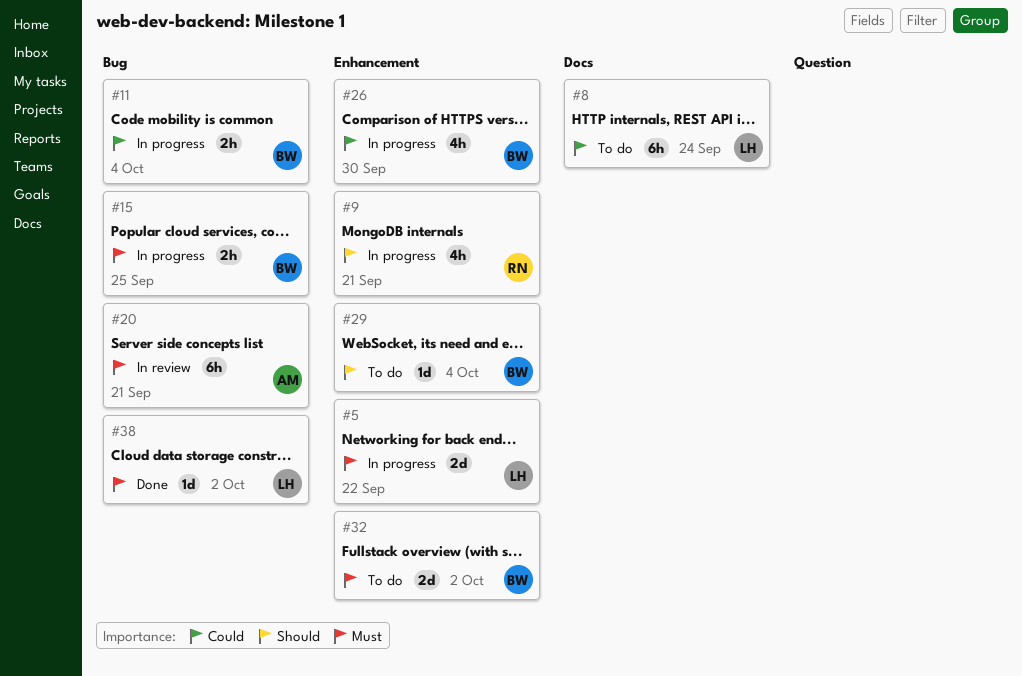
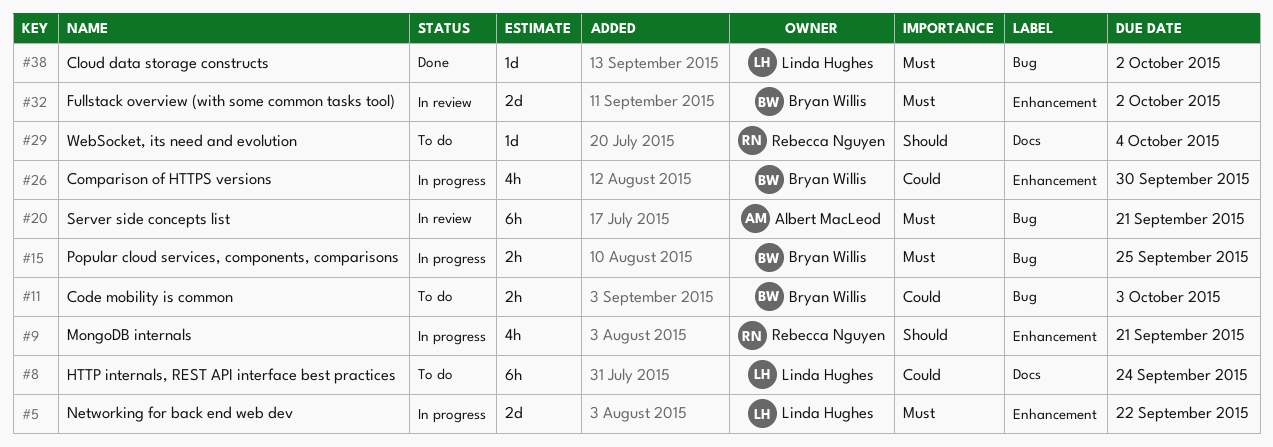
#11, status: In progress -> To do
#11, due: Oct 4 -> Oct 3
#29, owner: Bryan Willis -> Rebecca Nguyen
#29, label: Enhancement -> Docs
#32, status: To do -> In review

